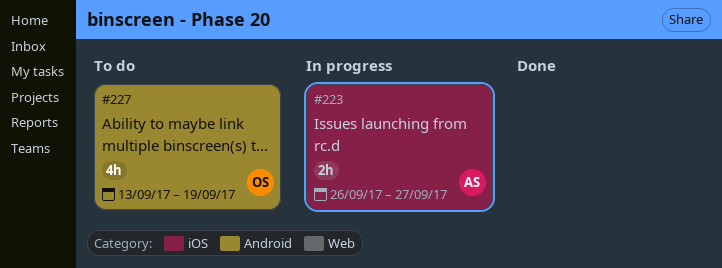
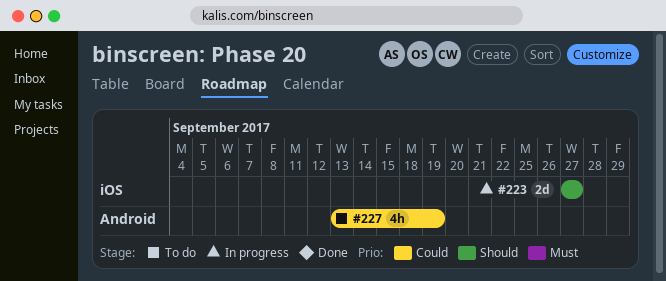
#223, estimate: 2h -> 2d
#223, start: Sep 26 -> Sep 27

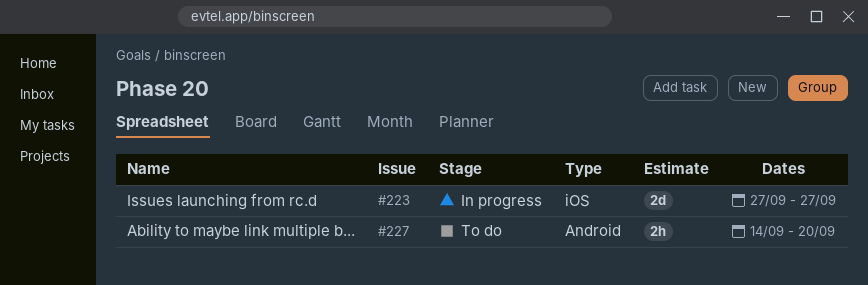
#227, estimate: 4h -> 2h
#227, start: Sep 13 -> Sep 14
#227, due: Sep 19 -> Sep 20

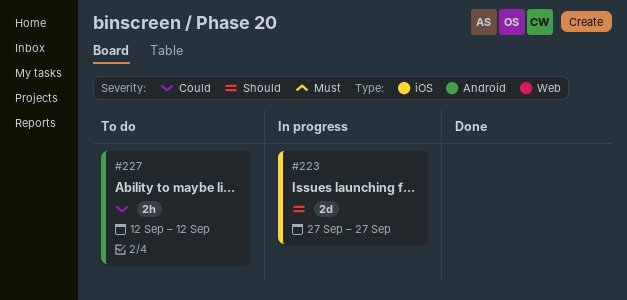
#227, start: Sep 14 -> Sep 12
#227, due: Sep 20 -> Sep 12

